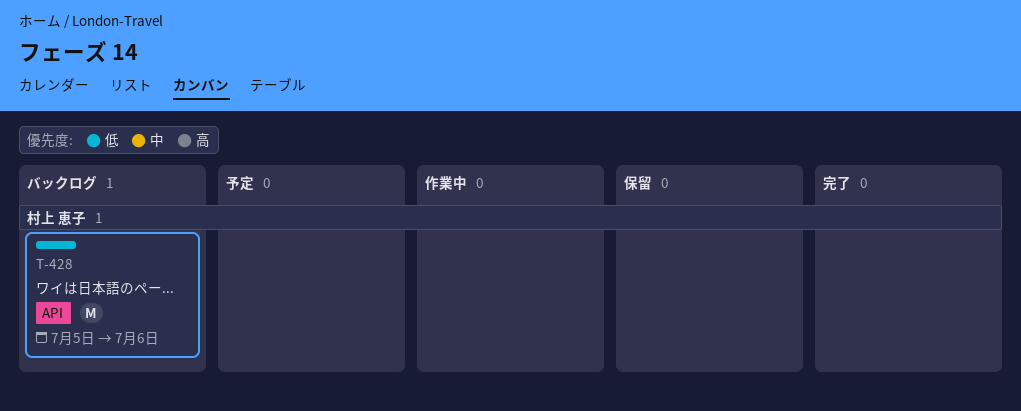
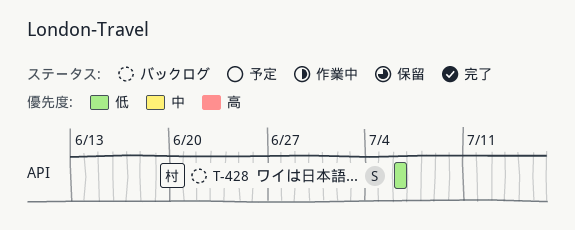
T-428, estimate: M -> S
T-428, start: Jul 5 -> Jul 6

